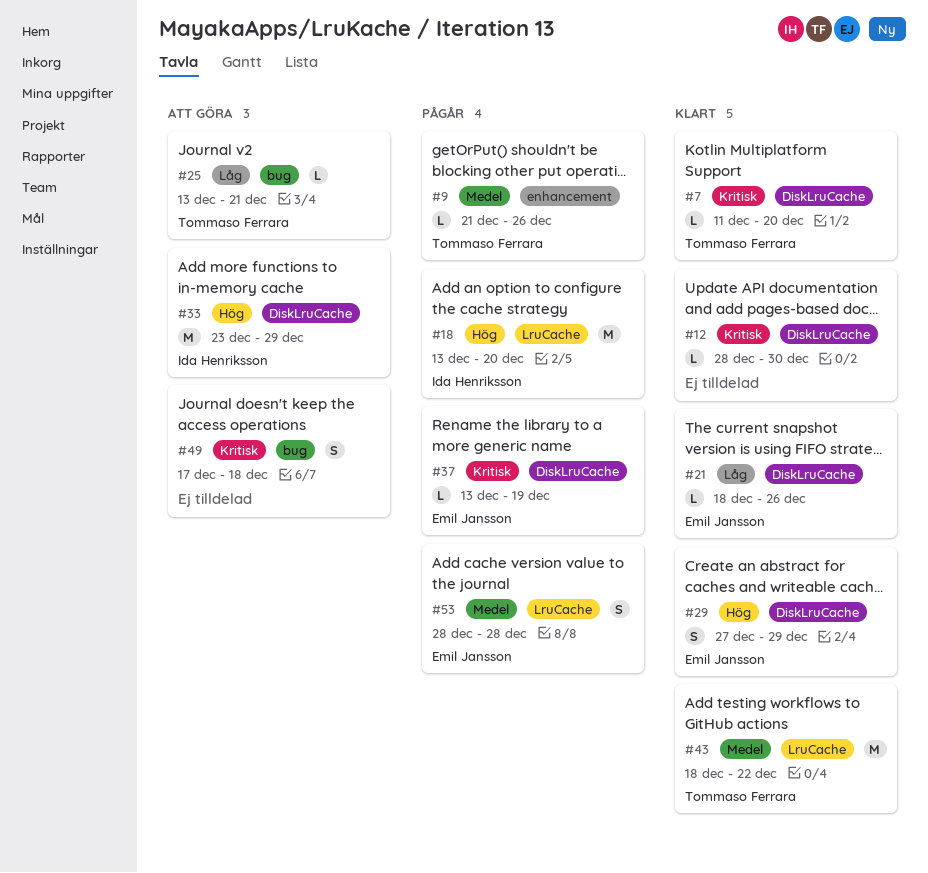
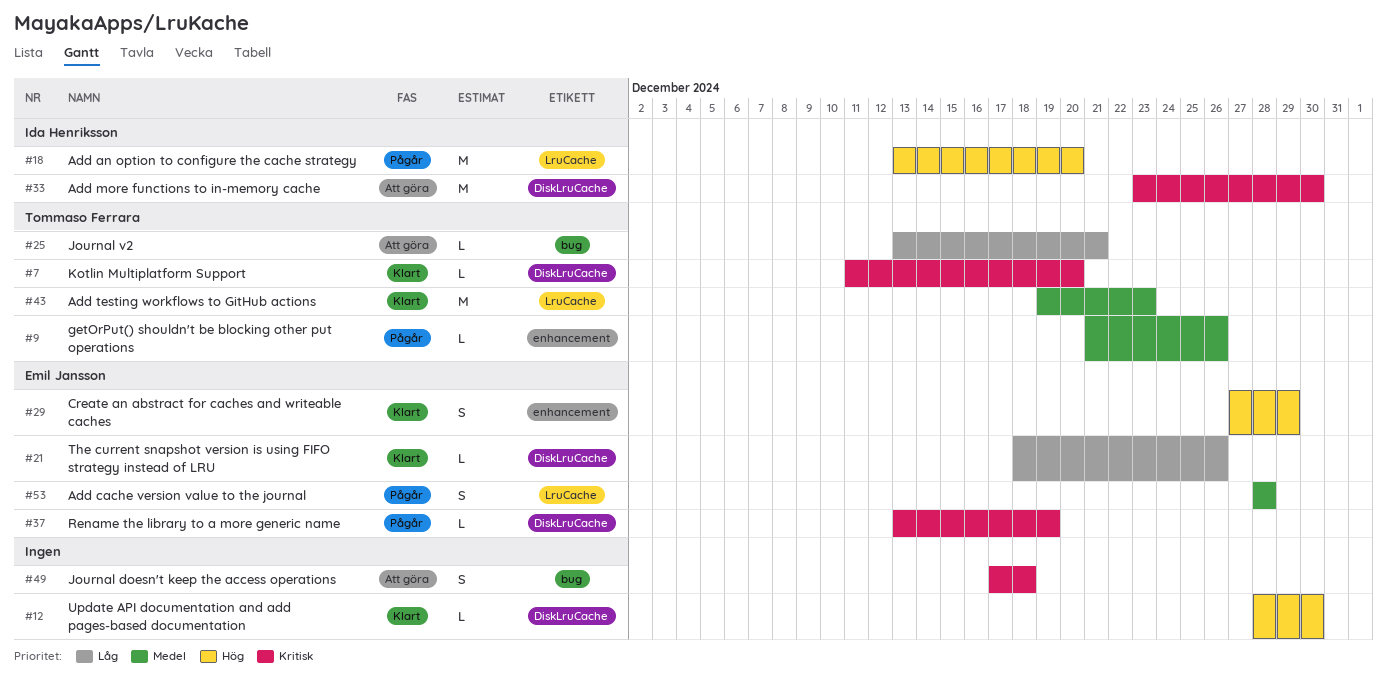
#12, priority: Kritisk -> Hög
#29, label: DiskLruCache -> enhancement
#33, priority: Hög -> Kritisk
#33, due: Dec 29 -> Dec 30
#43, start: Dec 18 -> Dec 19
#43, due: Dec 22 -> Dec 23

